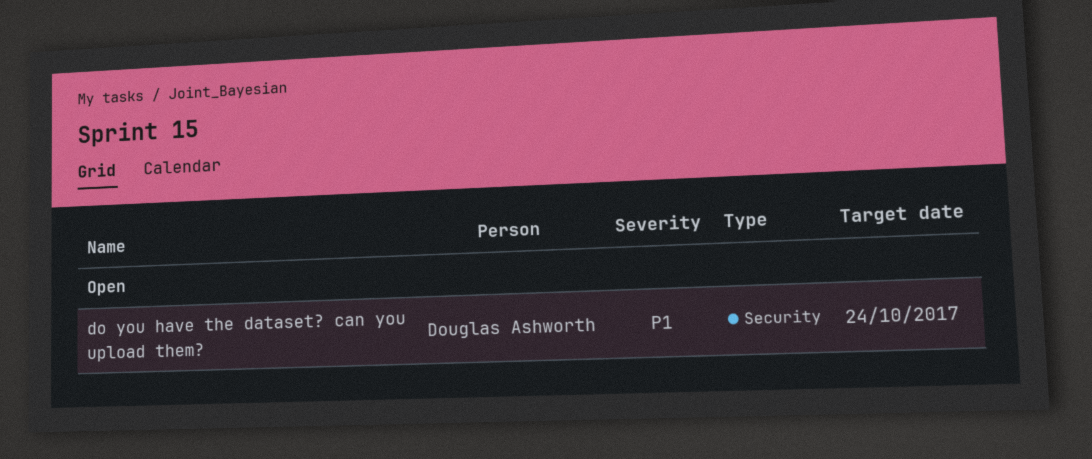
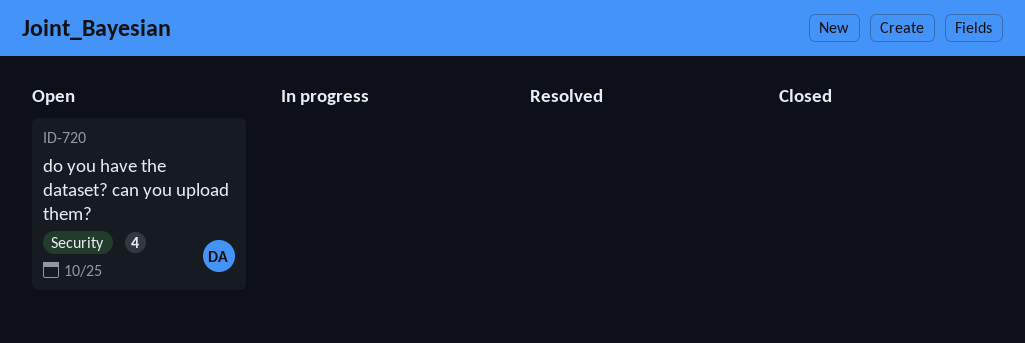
do you have the dataset? can you upload them?, due: Oct 24 -> Oct 25

